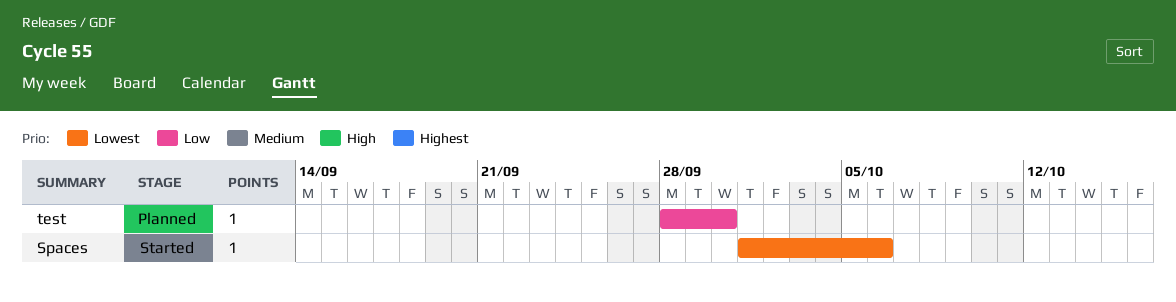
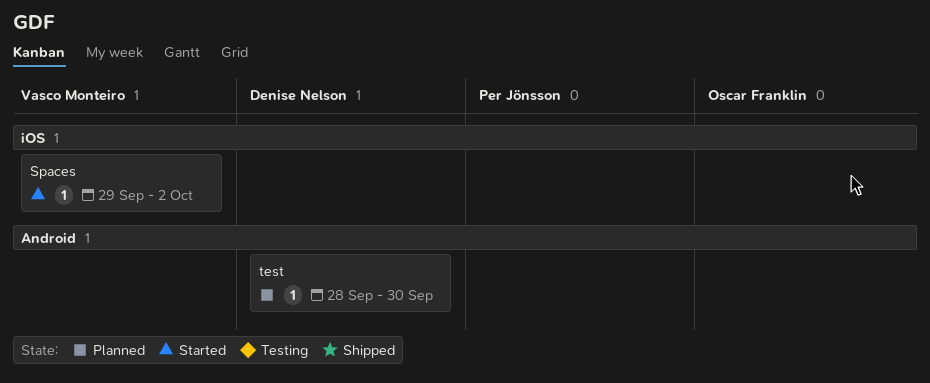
Spaces, start: Oct 1 -> Sep 29
Spaces, due: Oct 6 -> Oct 2

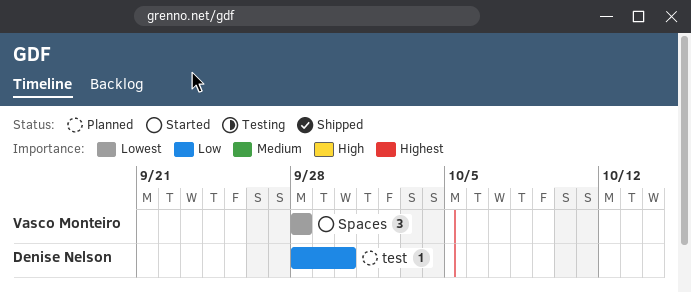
Spaces, estimate: 1 -> 3
Spaces, start: Sep 29 -> Sep 28
Spaces, due: Oct 2 -> Sep 28

